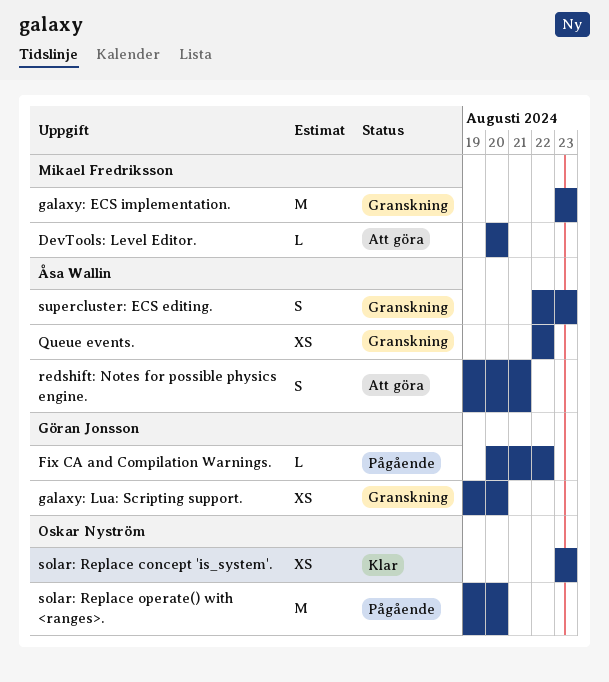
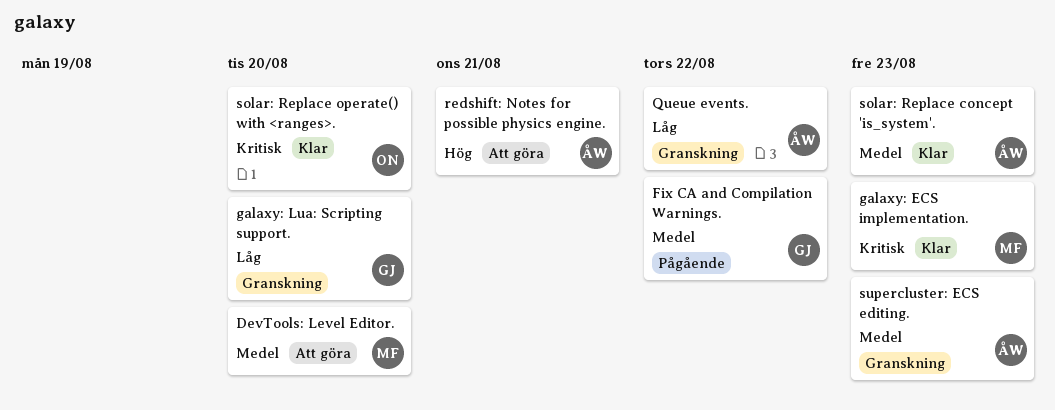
galaxy: ECS implementation., status: Granskning -> Klar
solar: Replace concept 'is_system'., owner: Oskar Nyström -> Åsa Wallin
solar: Replace operate() with <ranges>., status: Pågående -> Klar

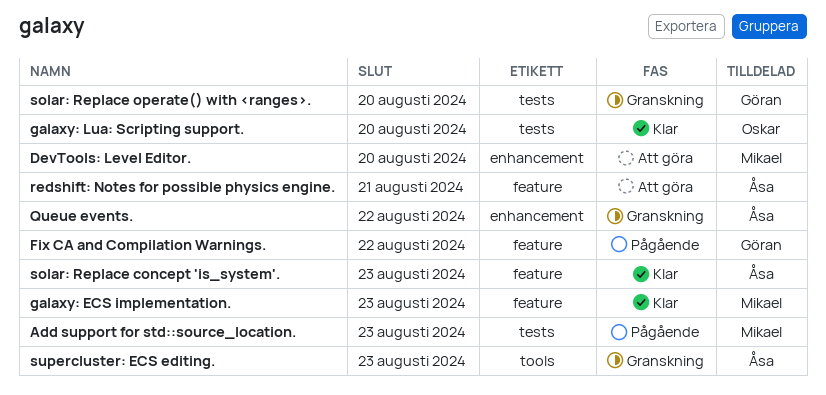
Add support for std::source_location.: none -> present
galaxy: Lua: Scripting support., status: Granskning -> Klar
galaxy: Lua: Scripting support., owner: Göran -> Oskar
solar: Replace operate() with <ranges>., status: Klar -> Granskning
solar: Replace operate() with <ranges>., owner: Oskar -> Göran

